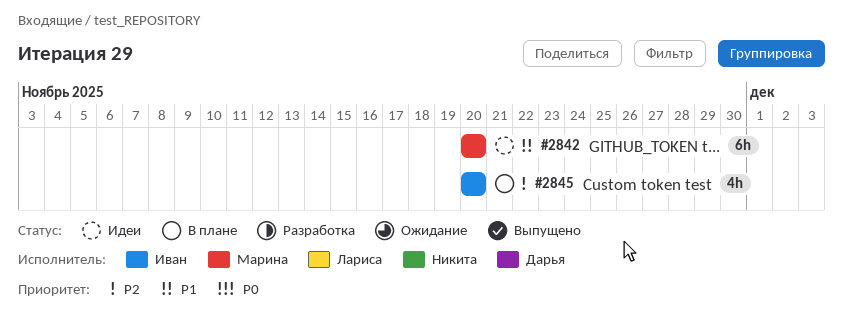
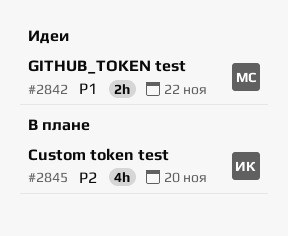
#2842, estimate: 6h -> 2h
#2842, due: Nov 20 -> Nov 22

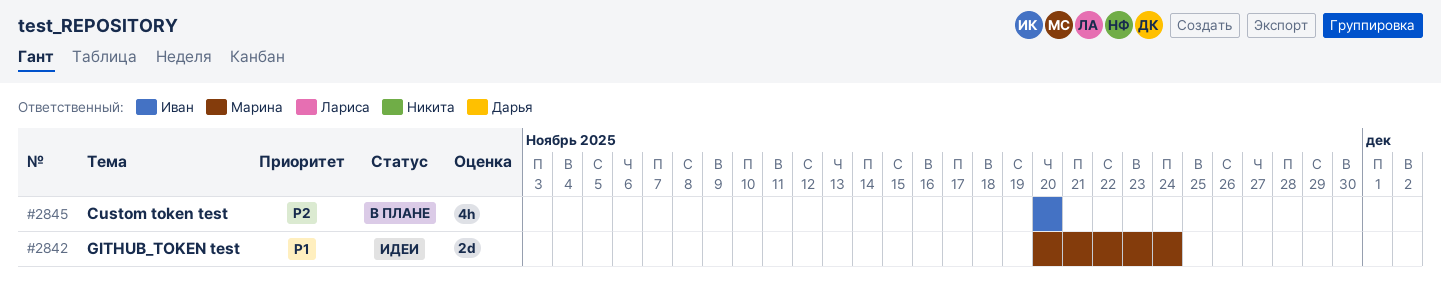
#2842, estimate: 2h -> 2d
#2842, due: Nov 22 -> Nov 24

